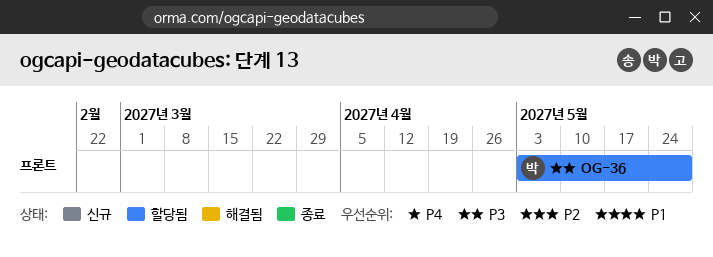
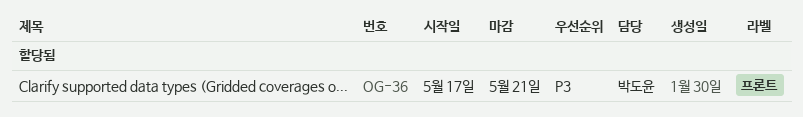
OG-36, start: May 3 -> May 17
OG-36, due: May 28 -> May 21

